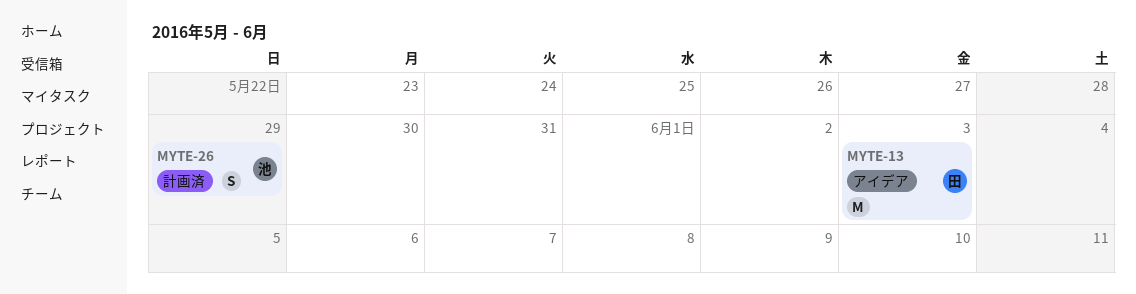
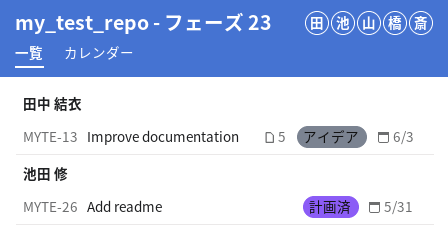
MYTE-26, due: May 29 -> May 31

